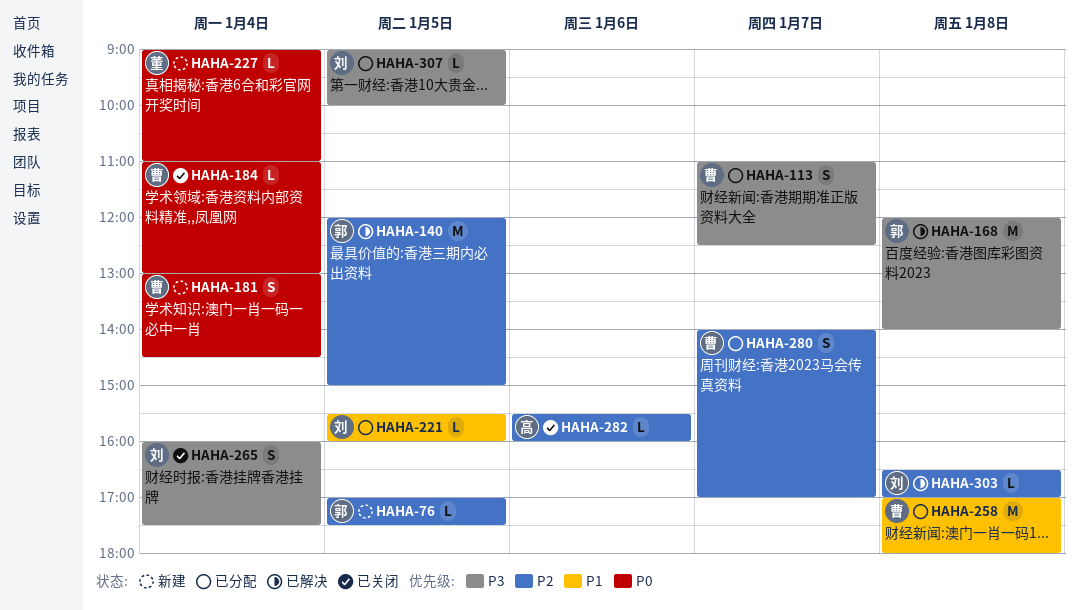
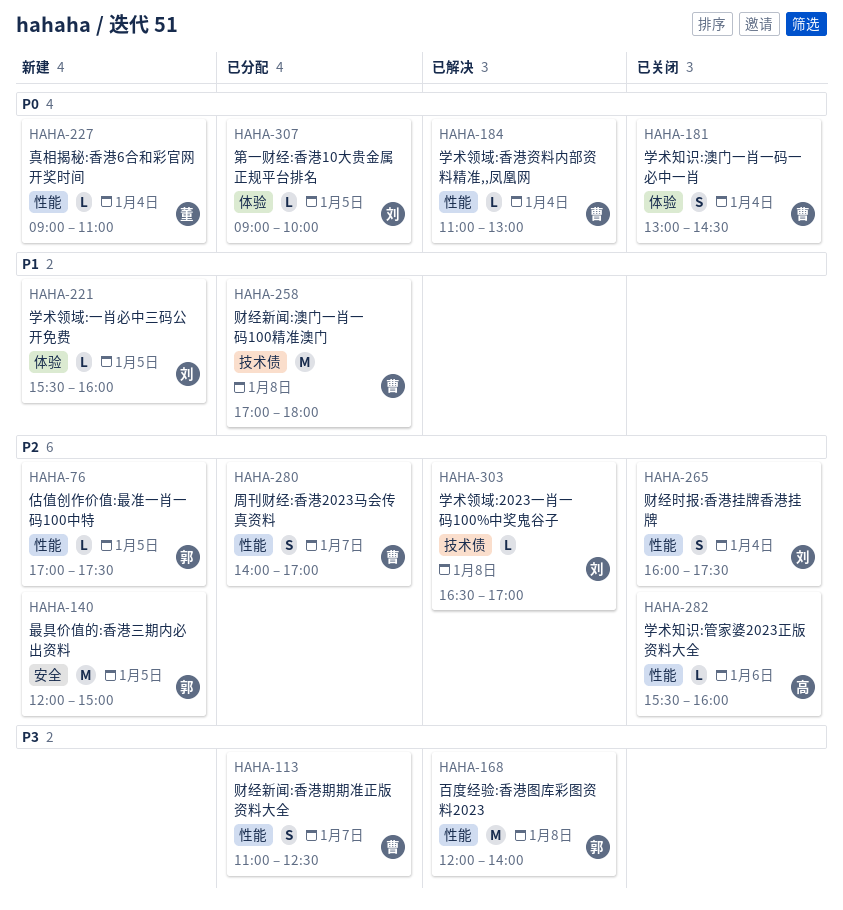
HAHA-140, status: 已解决 -> 新建
HAHA-181, status: 新建 -> 已关闭
HAHA-184, status: 已关闭 -> 已解决
HAHA-221, status: 已分配 -> 新建
HAHA-265, priority: P3 -> P2
HAHA-307, priority: P3 -> P0

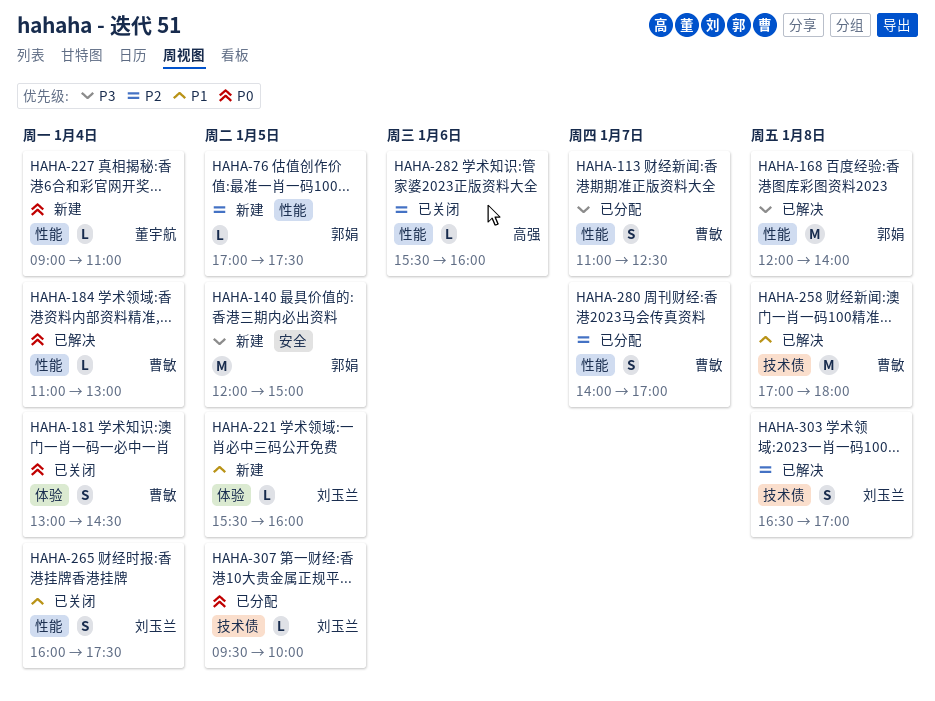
HAHA-140, priority: P2 -> P3
HAHA-258, status: 已分配 -> 已解决
HAHA-265, priority: P2 -> P1
HAHA-303, estimate: L -> S
HAHA-307, label: 体验 -> 技术债
HAHA-307, begins: 09:00 -> 09:30

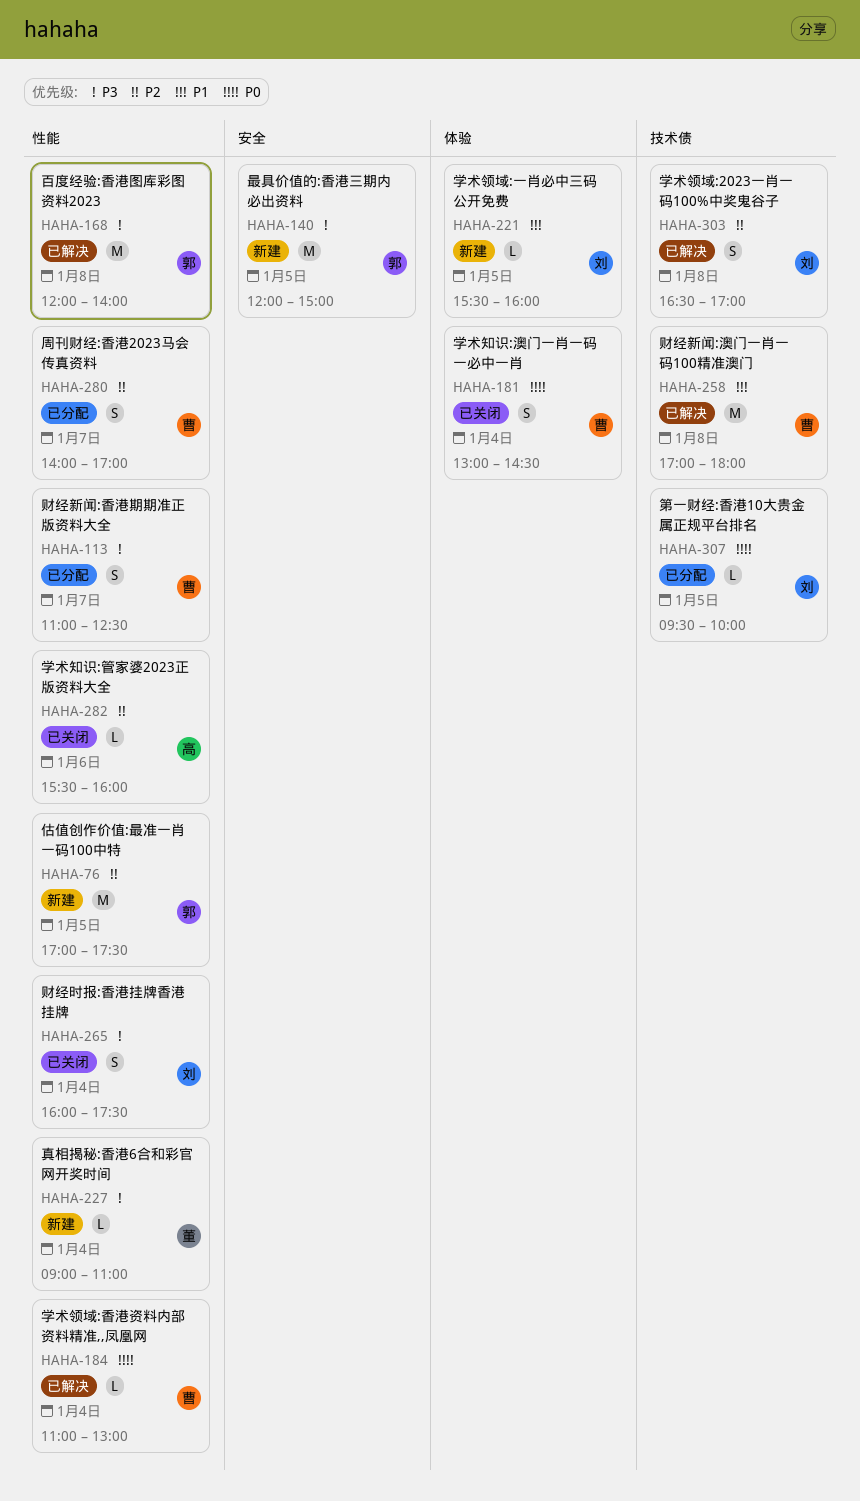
HAHA-76, estimate: L -> M
HAHA-227, priority: P0 -> P3
HAHA-265, priority: P1 -> P3

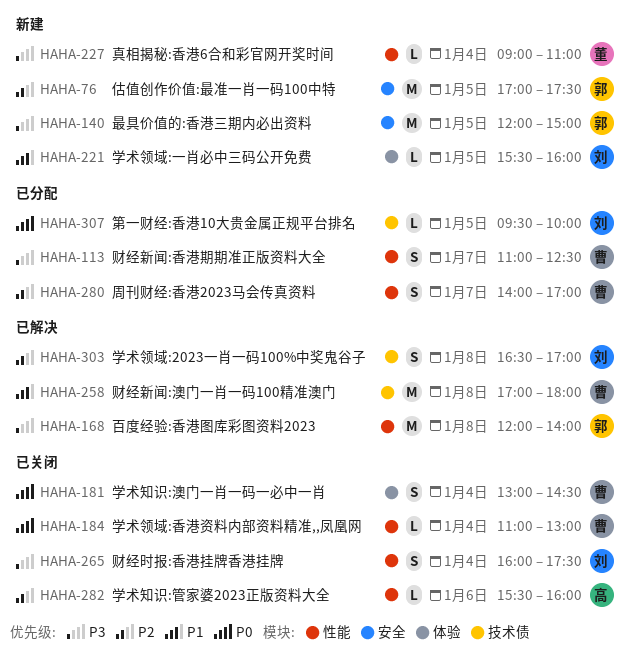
HAHA-76, label: 性能 -> 安全
HAHA-184, status: 已解决 -> 已关闭

